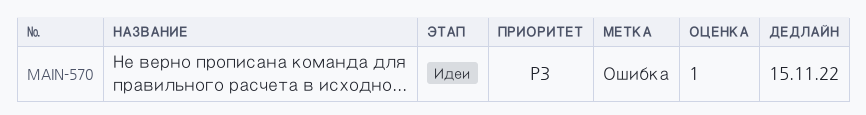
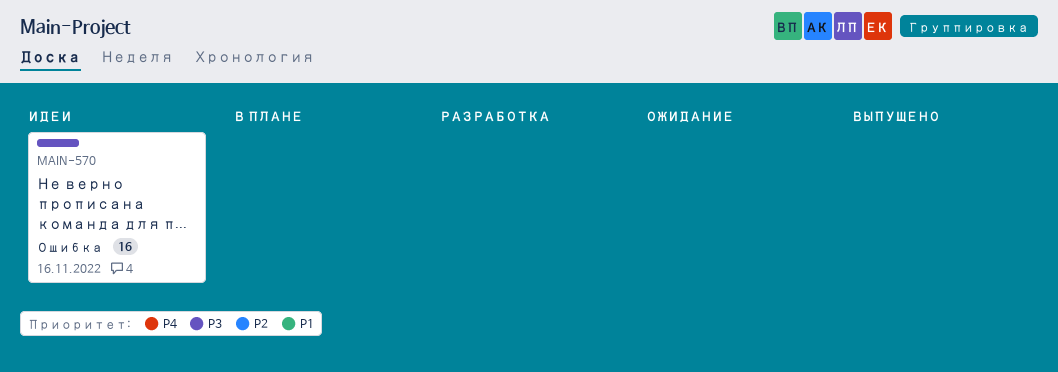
MAIN-570, estimate: 1 -> 16
MAIN-570, due: Nov 15 -> Nov 16

